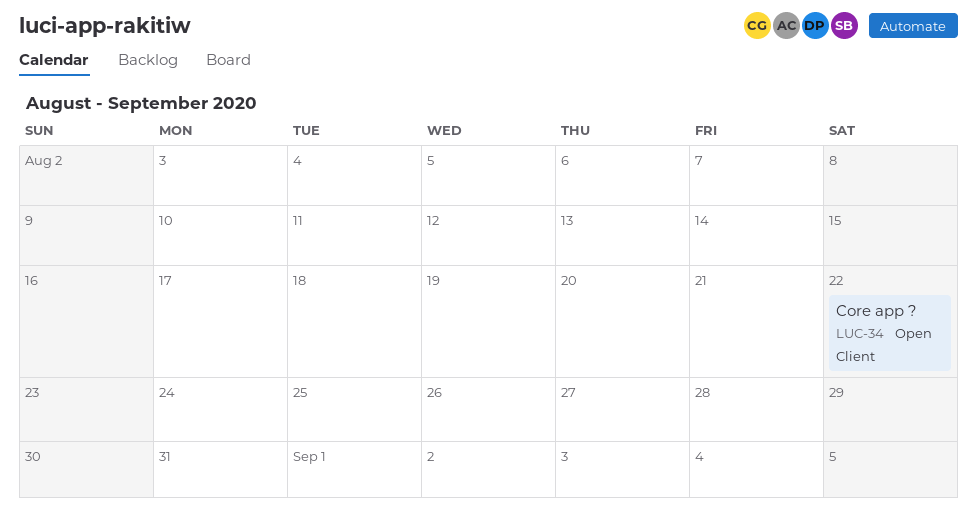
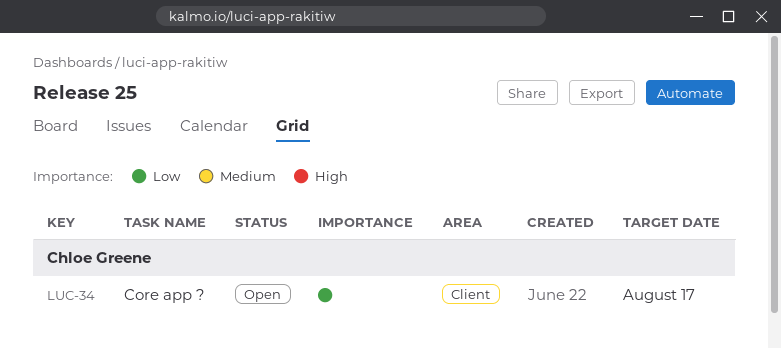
LUC-34, due: Aug 22 -> Aug 17

